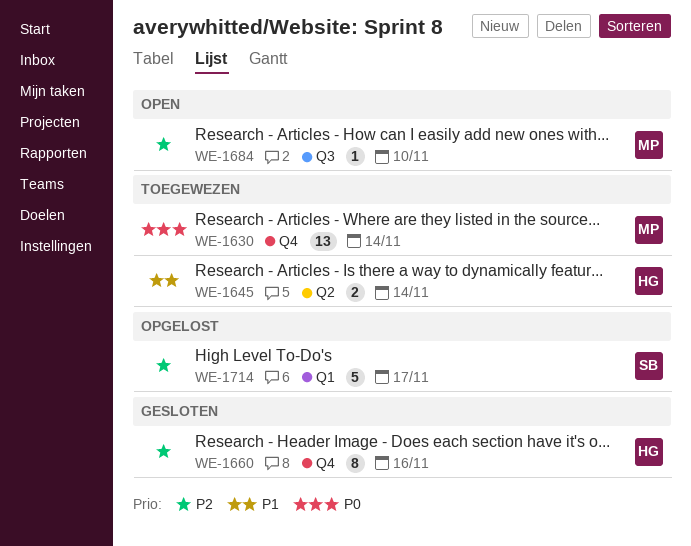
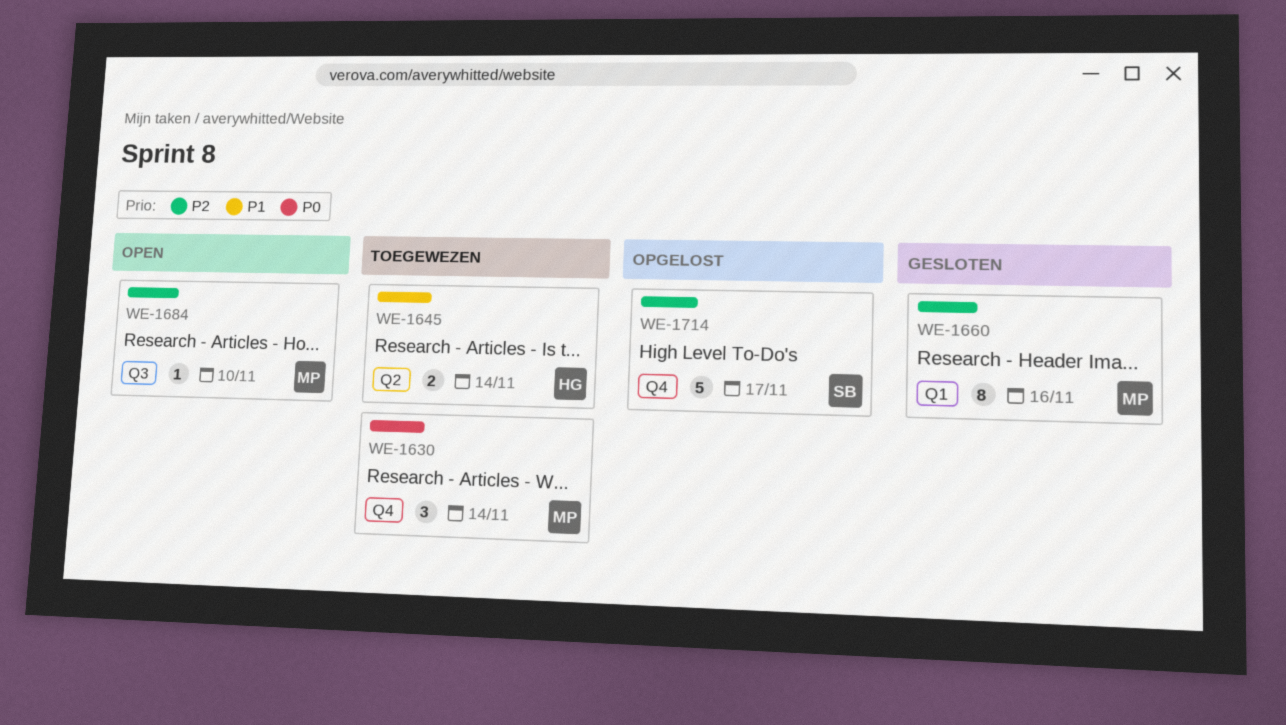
WE-1630, estimate: 13 -> 3
WE-1660, owner: HG -> MP
WE-1660, label: Q4 -> Q1
WE-1714, label: Q1 -> Q4

